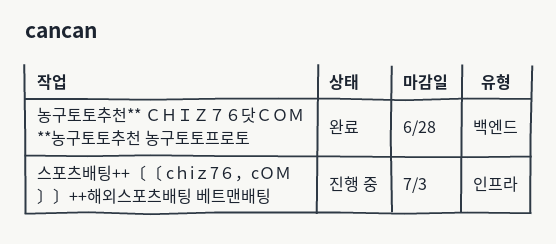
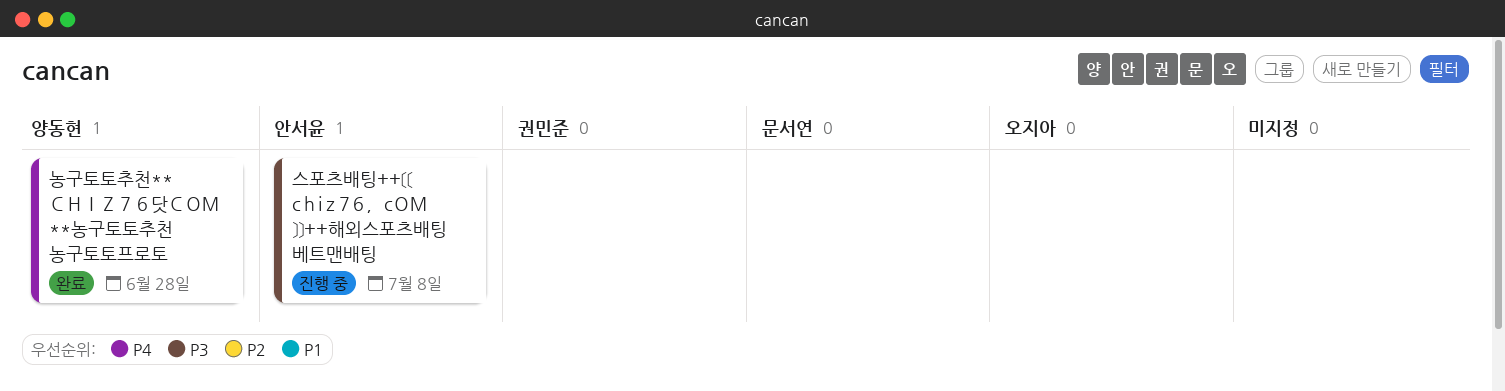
스포츠배팅++〔〔 cｈiｚ7６，cＯＭ 〕〕++해외스포츠배팅 베트맨배팅, due: Jul 3 -> Jul 8

